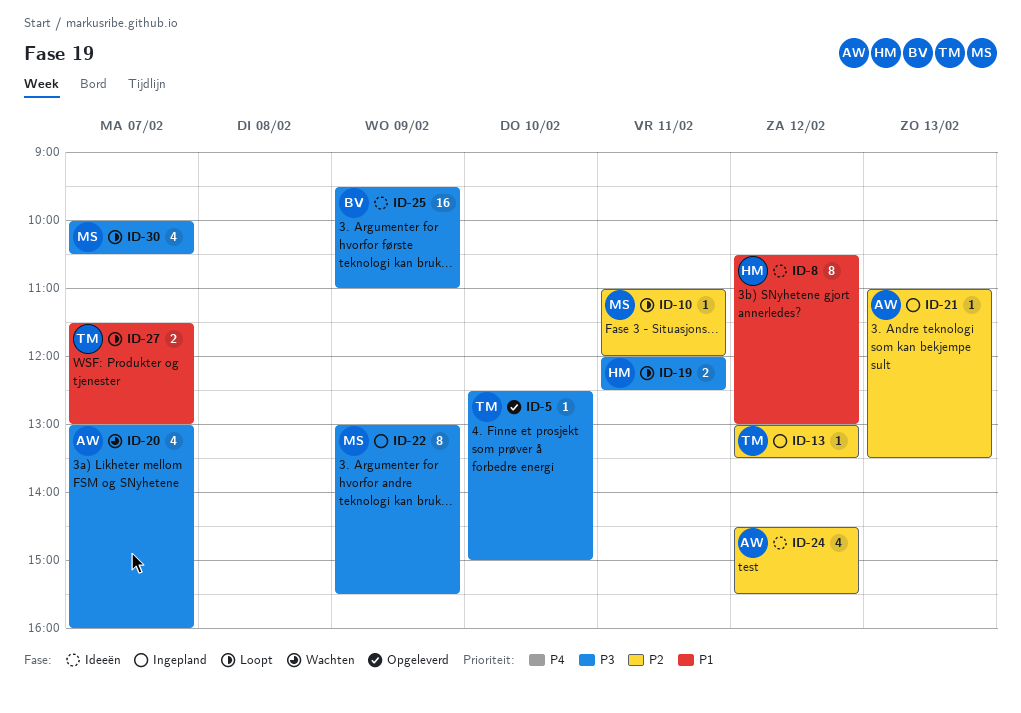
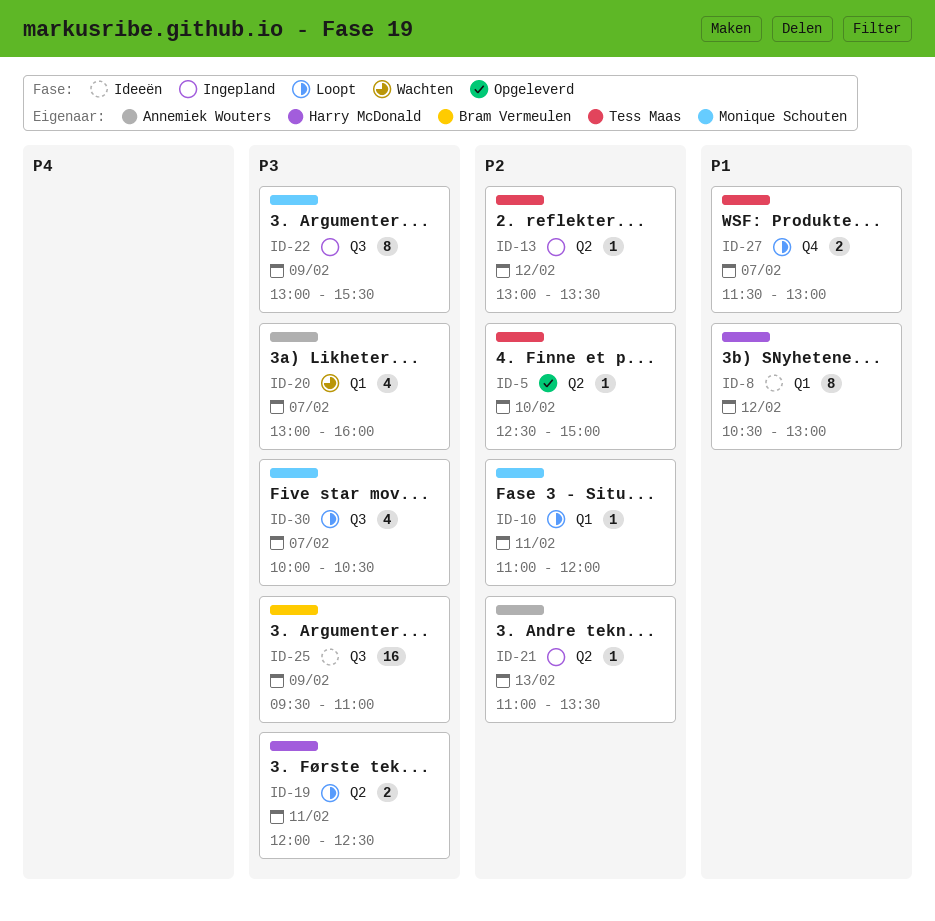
ID-5, priority: P3 -> P2
ID-24: present -> none

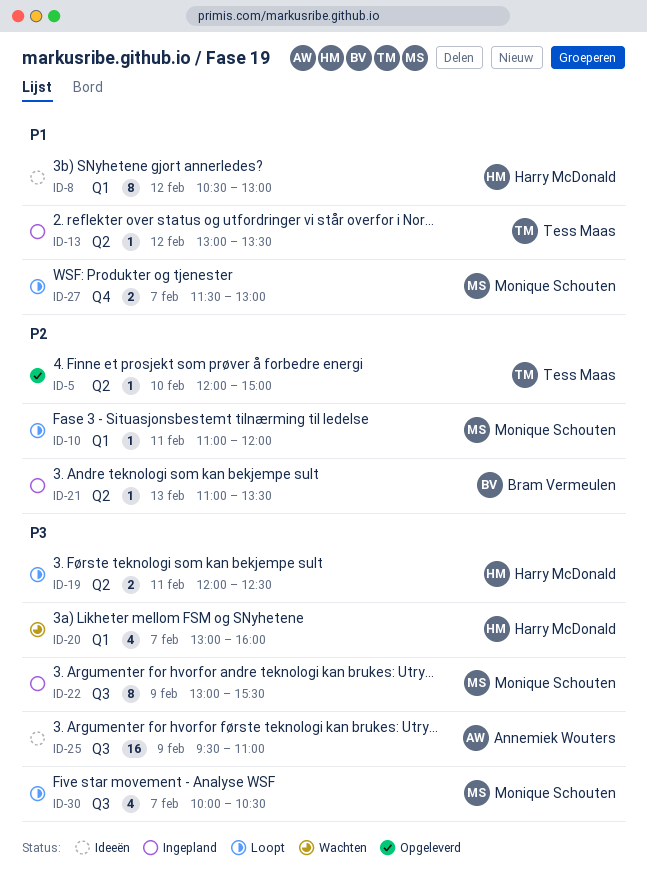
ID-5, begins: 12:30 -> 12:00
ID-13, priority: P2 -> P1
ID-20, owner: Annemiek Wouters -> Harry McDonald
ID-21, owner: Annemiek Wouters -> Bram Vermeulen
ID-25, owner: Bram Vermeulen -> Annemiek Wouters
ID-27, owner: Tess Maas -> Monique Schouten

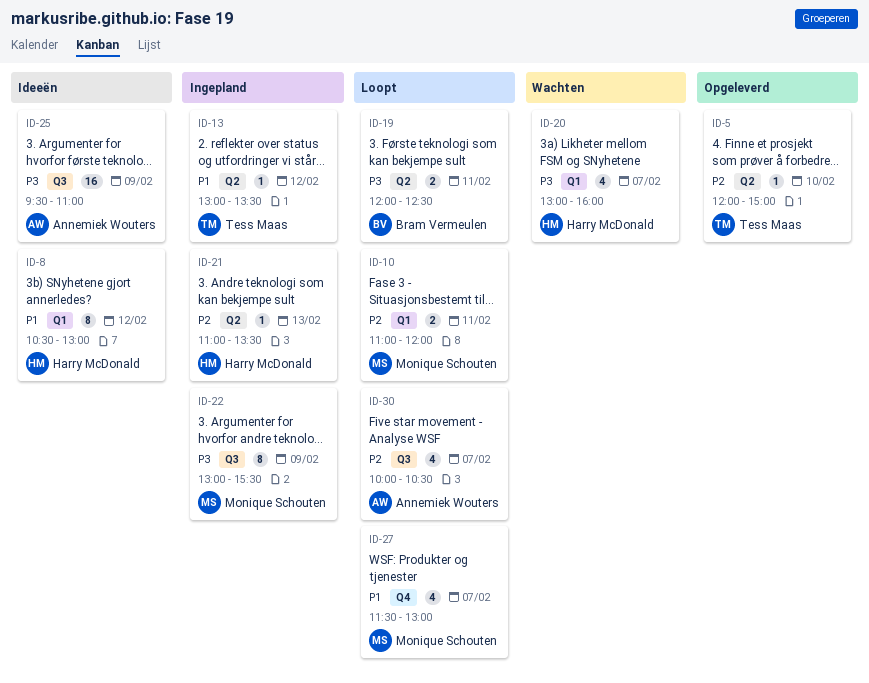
ID-10, estimate: 1 -> 2
ID-19, owner: Harry McDonald -> Bram Vermeulen
ID-21, owner: Bram Vermeulen -> Harry McDonald
ID-27, estimate: 2 -> 4
ID-30, owner: Monique Schouten -> Annemiek Wouters
ID-30, priority: P3 -> P2

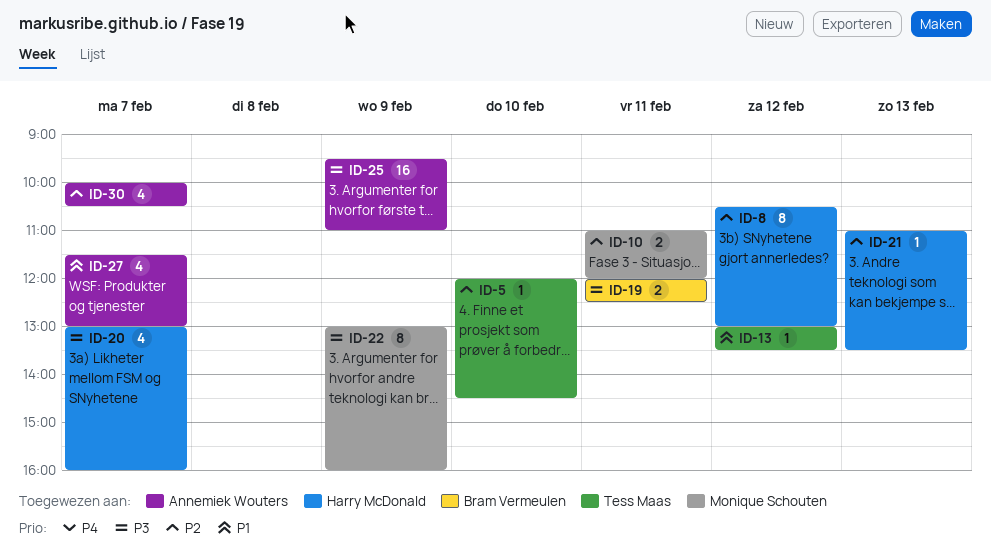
ID-5, ends: 15:00 -> 14:30
ID-8, priority: P1 -> P2
ID-22, ends: 15:30 -> 16:00
ID-27, owner: Monique Schouten -> Annemiek Wouters

